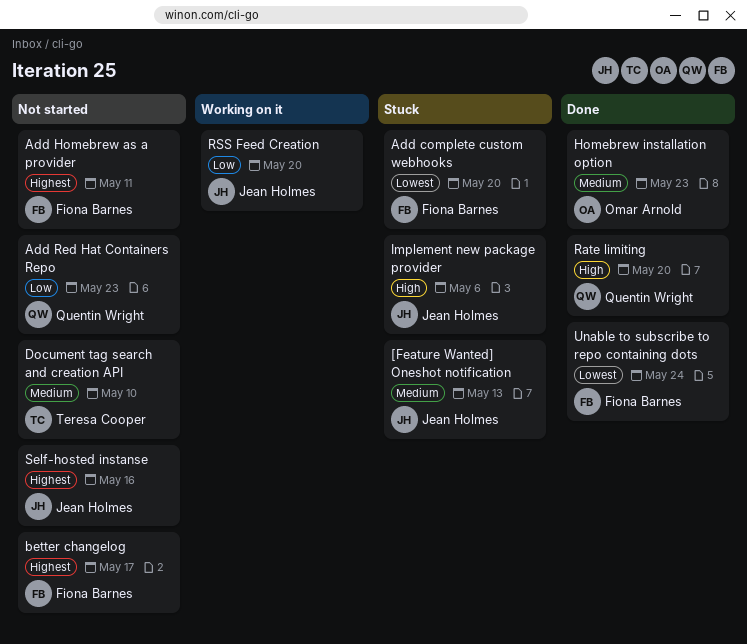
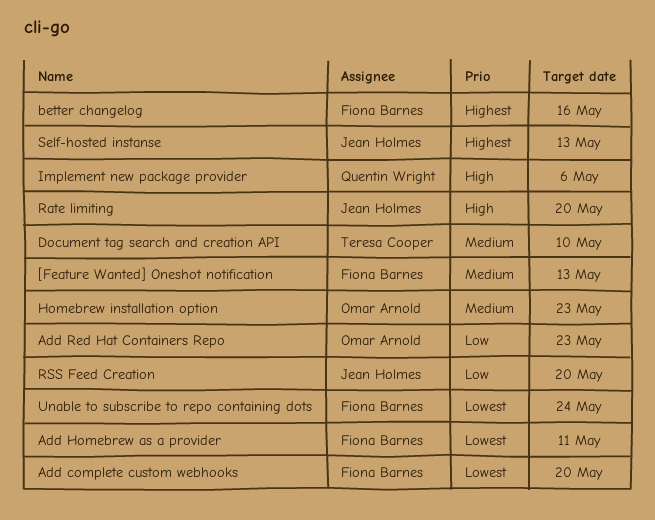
[Feature Wanted] Oneshot notification, owner: Jean Holmes -> Fiona Barnes
Add Homebrew as a provider, priority: Highest -> Lowest
Add Red Hat Containers Repo, owner: Quentin Wright -> Omar Arnold
better changelog, due: May 17 -> May 16
Implement new package provider, owner: Jean Holmes -> Quentin Wright
Rate limiting, owner: Quentin Wright -> Jean Holmes
Self-hosted instanse, due: May 16 -> May 13

